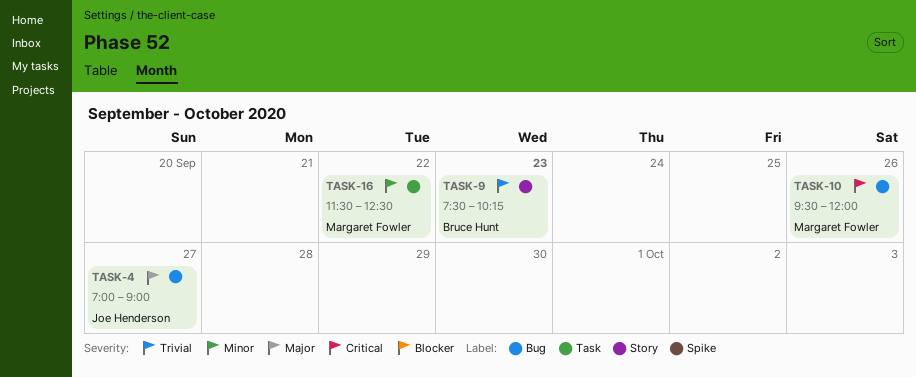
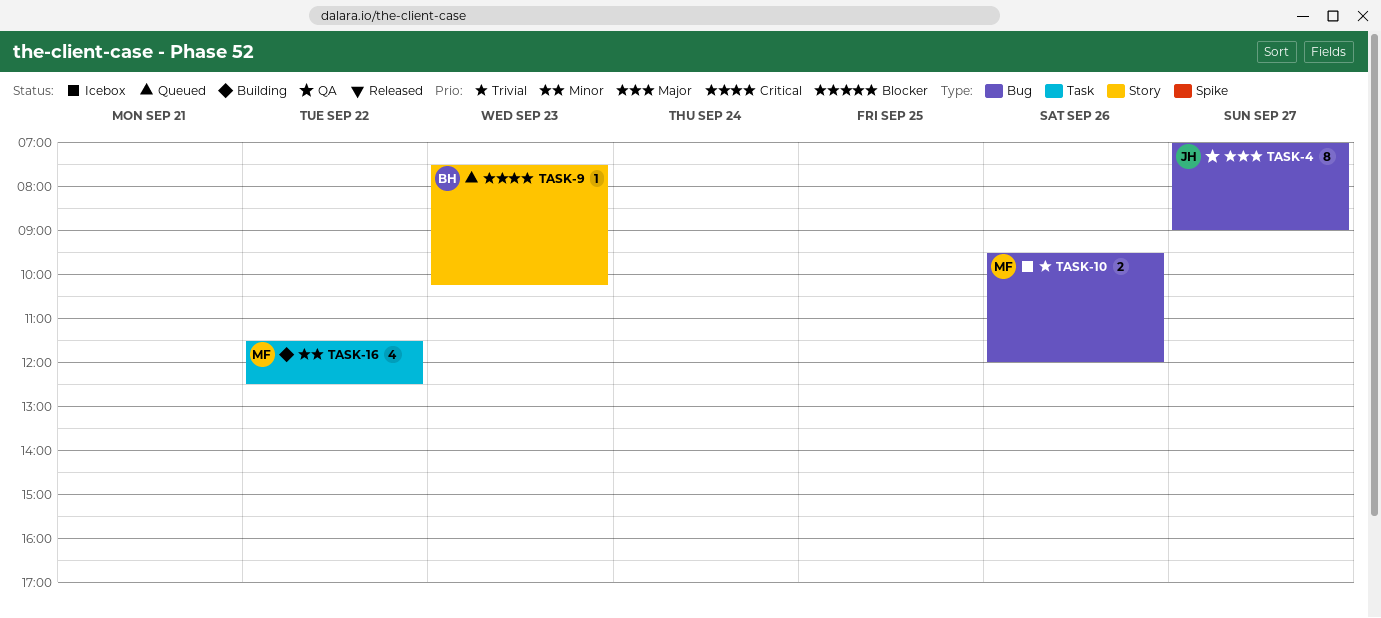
TASK-9, priority: Trivial -> Critical
TASK-10, priority: Critical -> Trivial

